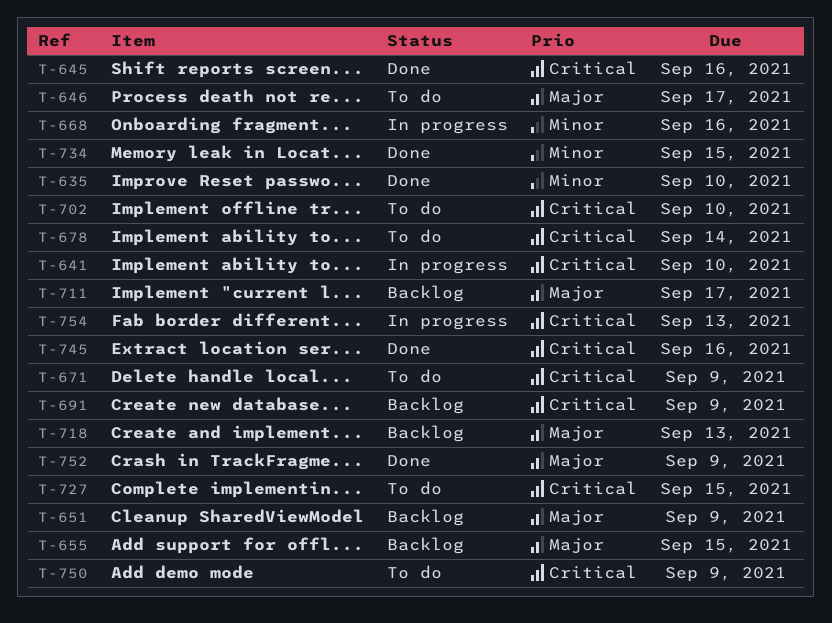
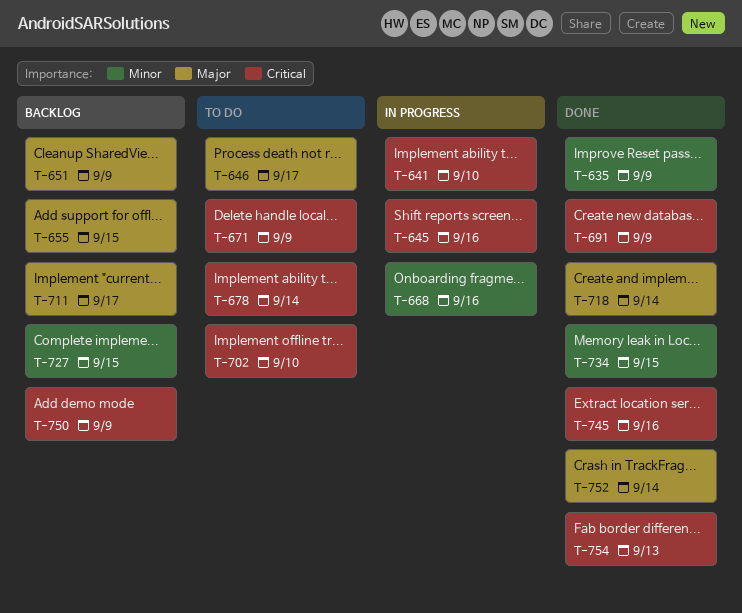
T-635, due: Sep 10 -> Sep 9
T-645, status: Done -> In progress
T-691, status: Backlog -> Done
T-718, status: Backlog -> Done
T-718, due: Sep 13 -> Sep 14
T-727, status: To do -> Backlog
T-727, priority: Critical -> Minor
T-750, status: To do -> Backlog
T-752, due: Sep 9 -> Sep 14
T-754, status: In progress -> Done

